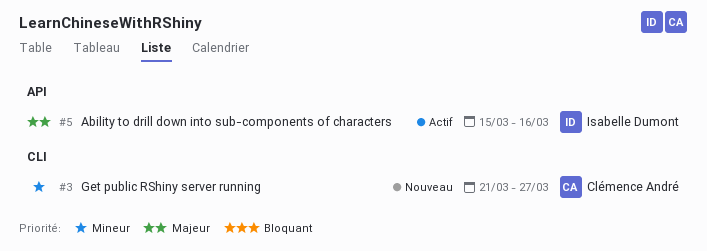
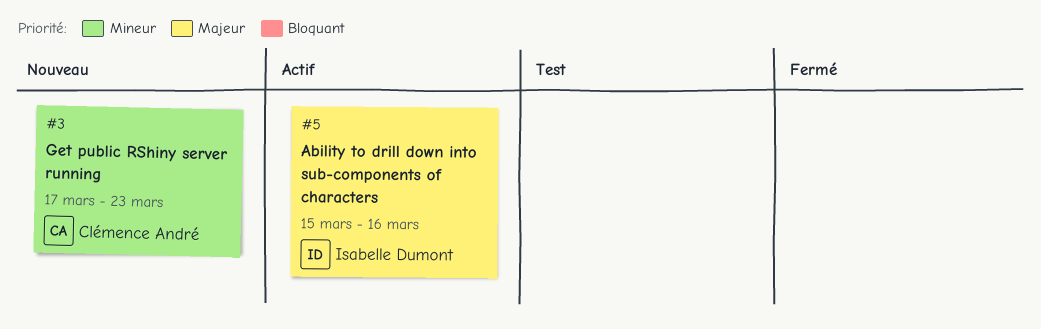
#3, start: Mar 21 -> Mar 17
#3, due: Mar 27 -> Mar 23

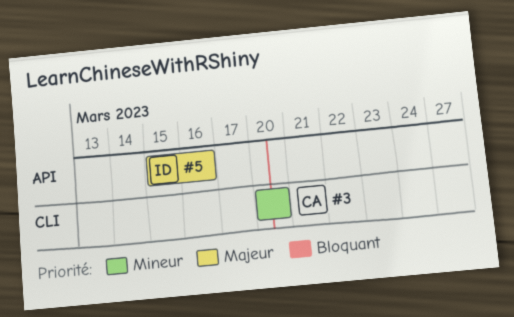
#3, start: Mar 17 -> Mar 20
#3, due: Mar 23 -> Mar 20

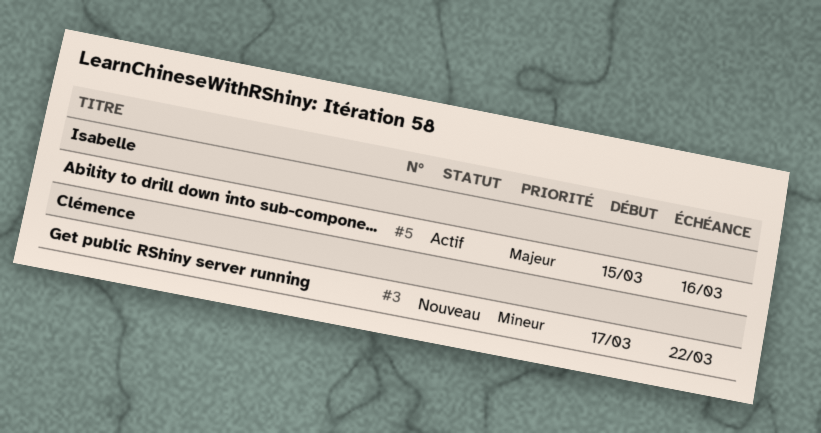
#3, start: Mar 20 -> Mar 17
#3, due: Mar 20 -> Mar 22

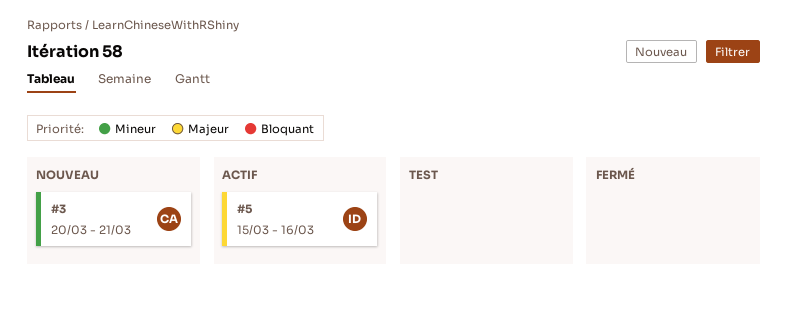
#3, start: Mar 17 -> Mar 20
#3, due: Mar 22 -> Mar 21

